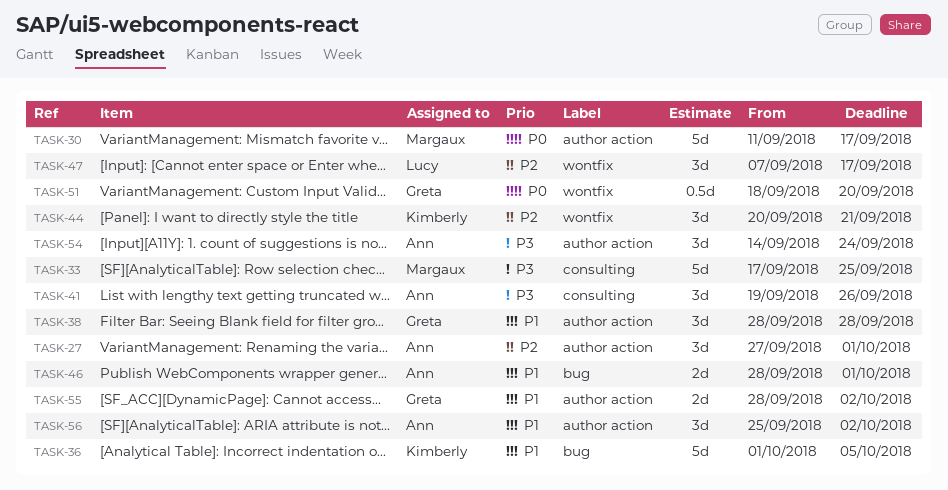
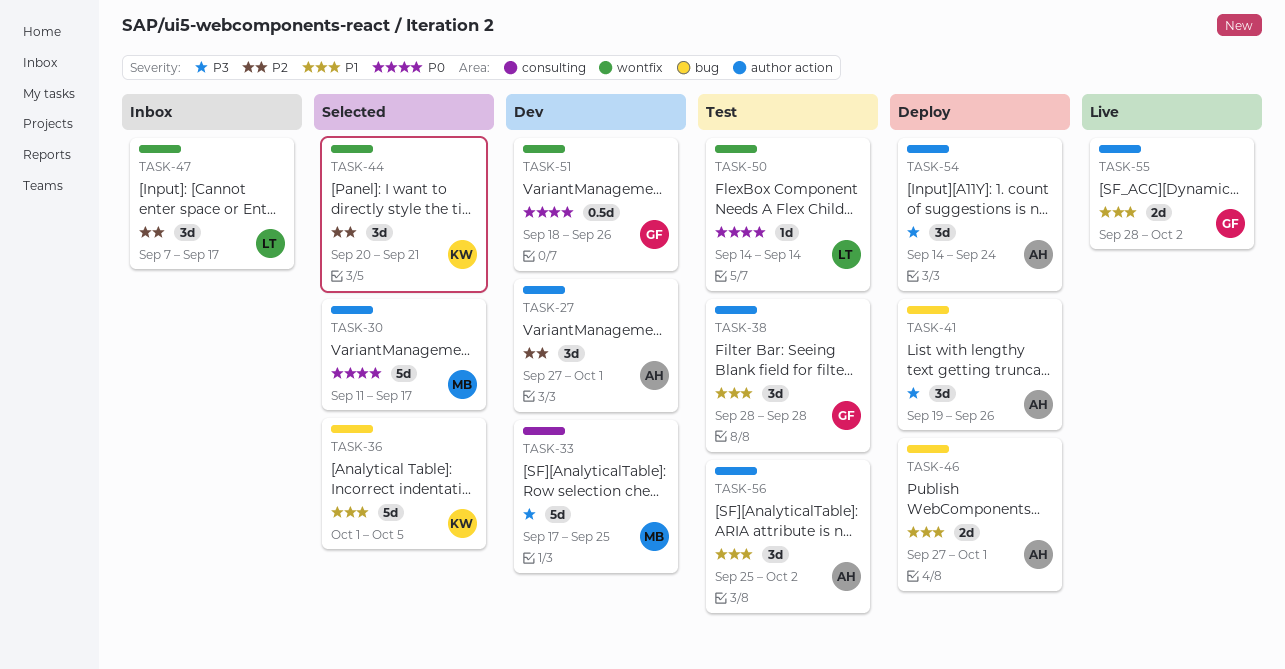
TASK-41, label: consulting -> bug
TASK-46, start: Sep 28 -> Sep 27
TASK-50: none -> present
TASK-51, due: Sep 20 -> Sep 26

